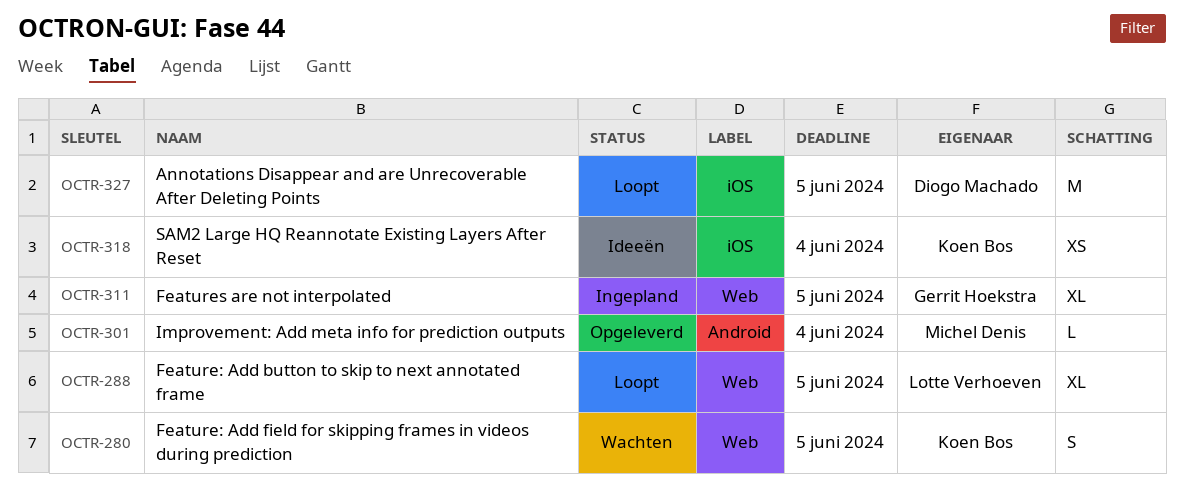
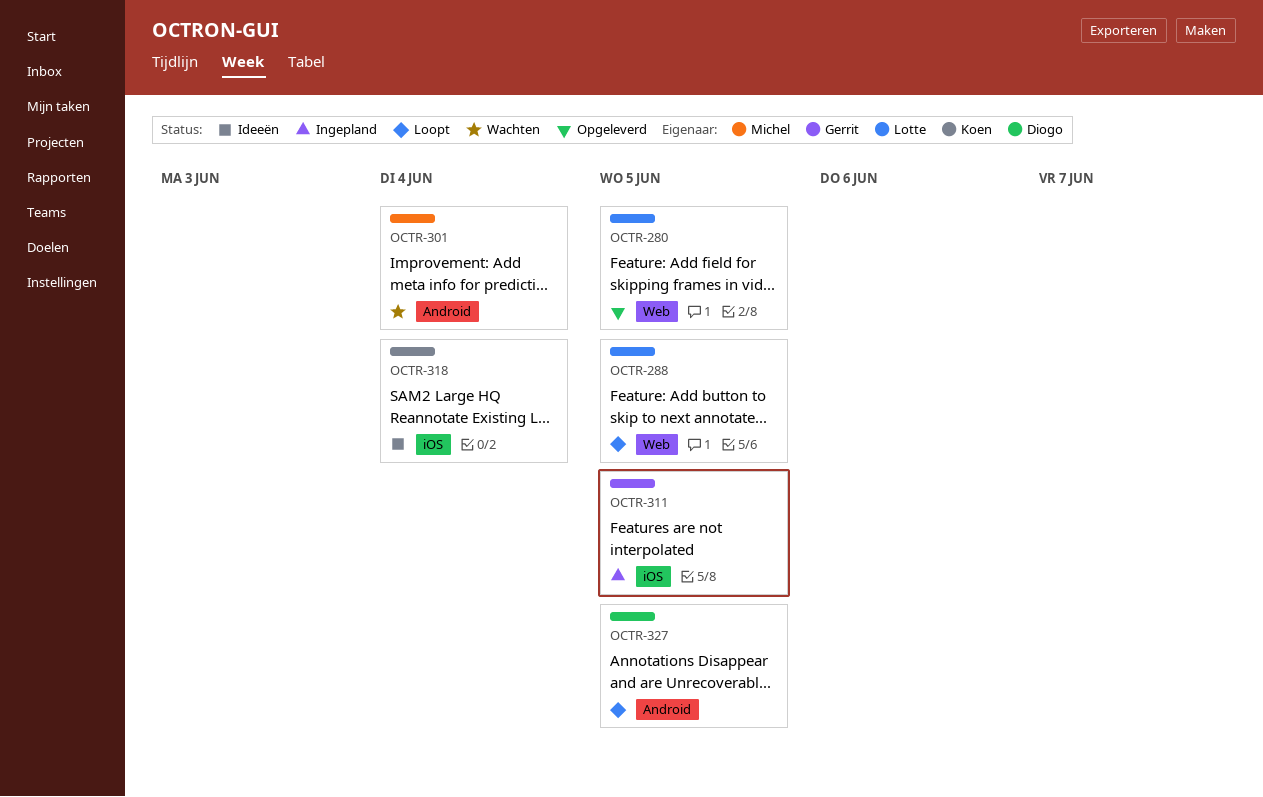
OCTR-280, status: Wachten -> Opgeleverd
OCTR-280, owner: Koen Bos -> Lotte Verhoeven
OCTR-301, status: Opgeleverd -> Wachten
OCTR-311, label: Web -> iOS
OCTR-327, label: iOS -> Android

